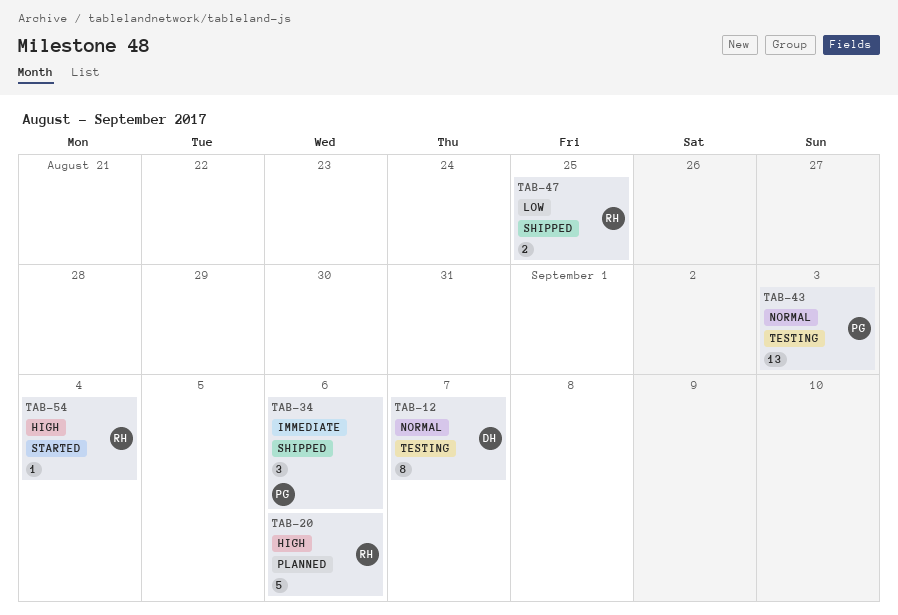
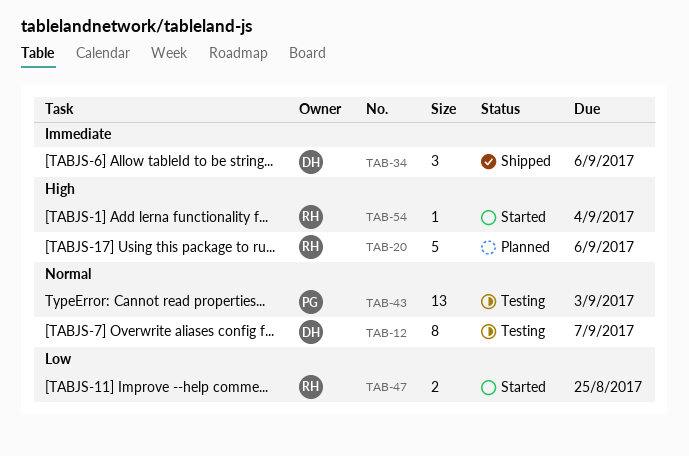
TAB-34, owner: PG -> DH
TAB-47, status: Shipped -> Started

